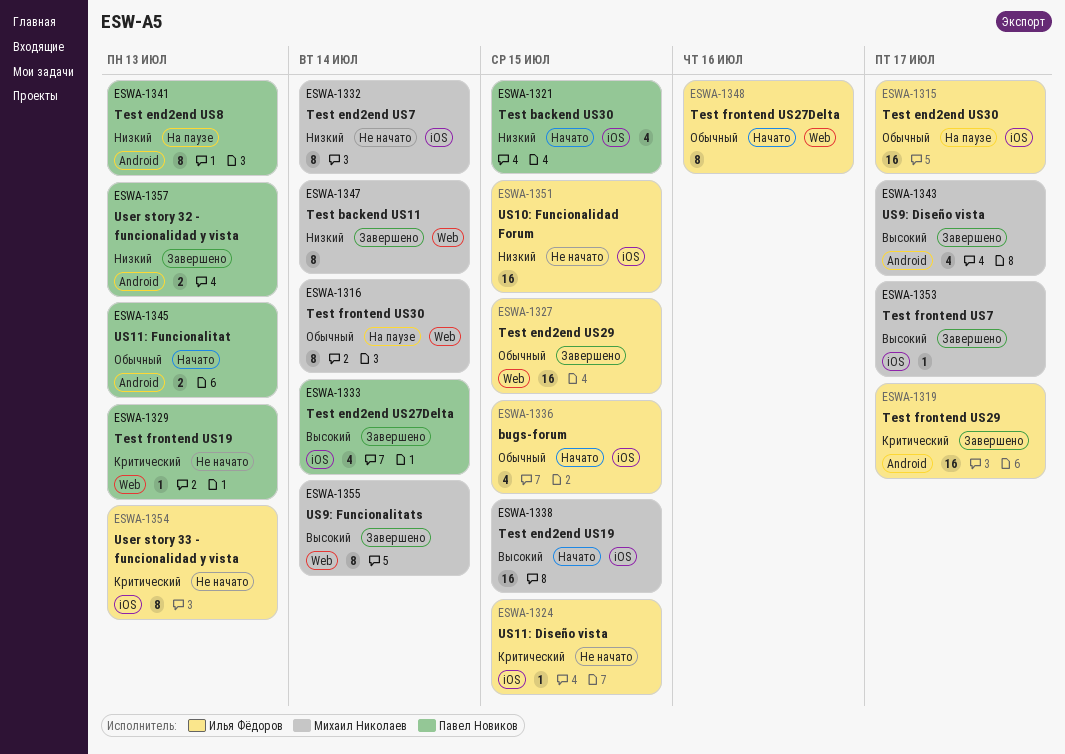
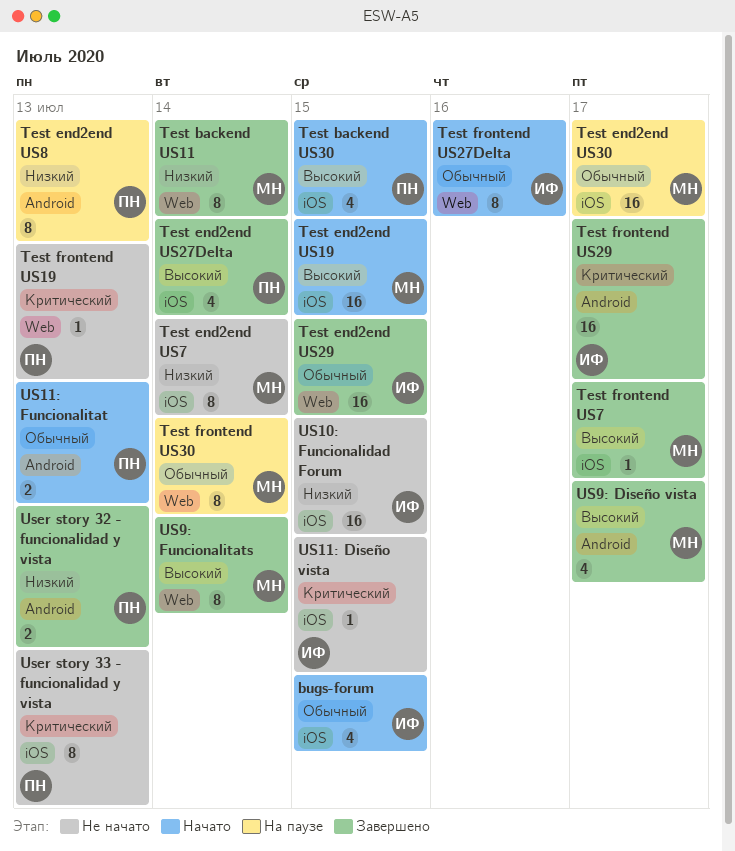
Test backend US30, priority: Низкий -> Высокий
Test end2end US30, owner: Илья Фёдоров -> Михаил Николаев
User story 33 - funcionalidad y vista, owner: Илья Фёдоров -> Павел Новиков

